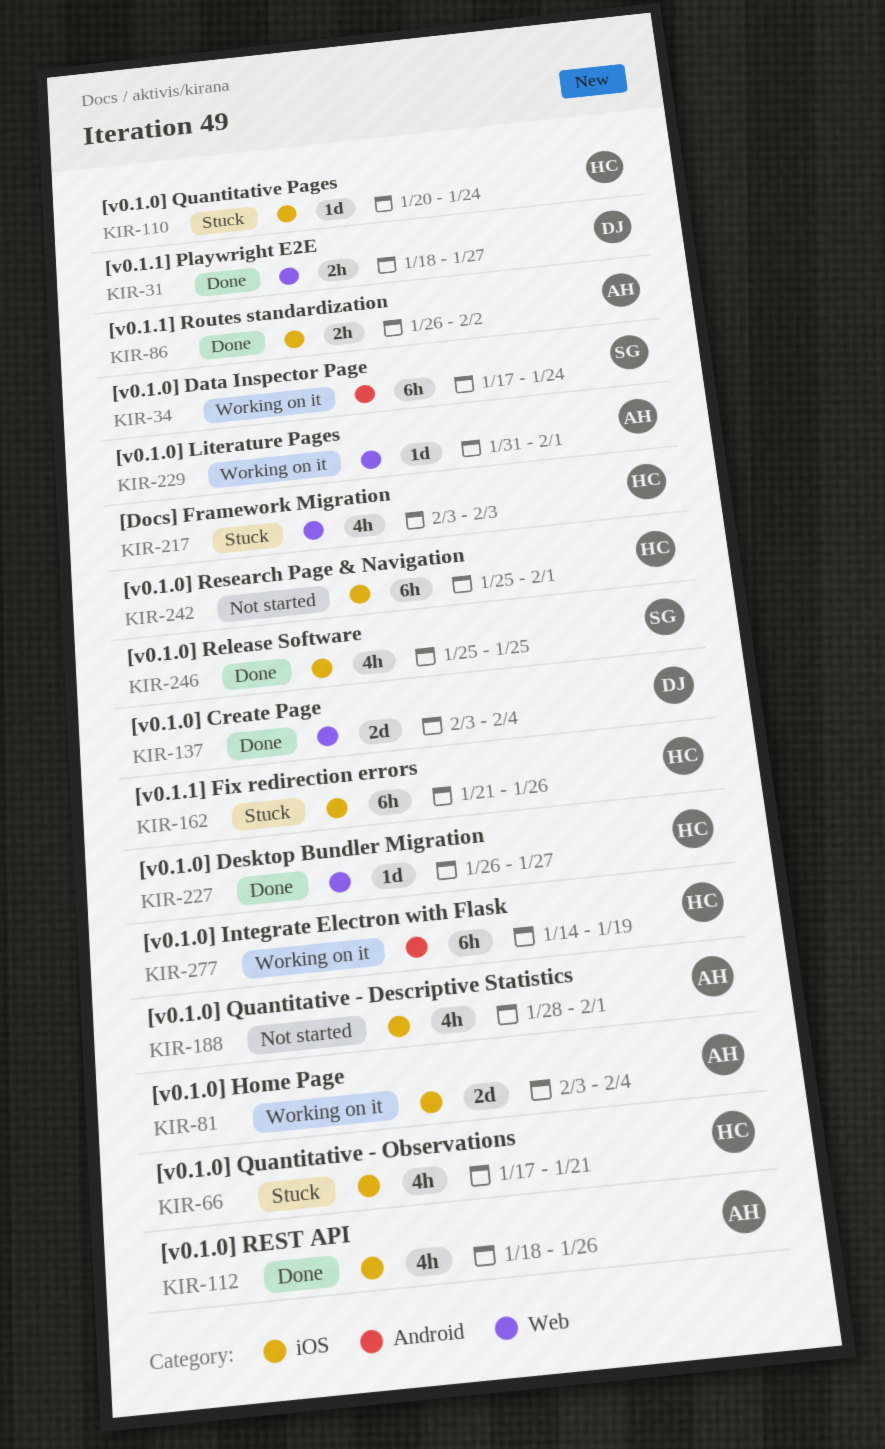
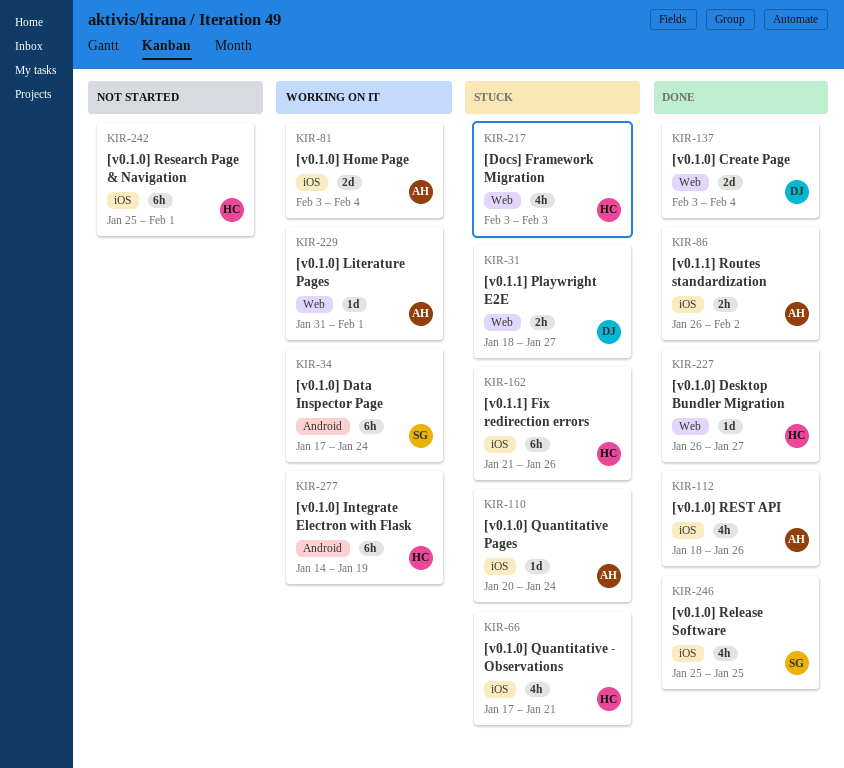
KIR-31, status: Done -> Stuck
KIR-110, owner: HC -> AH
KIR-188: present -> none

